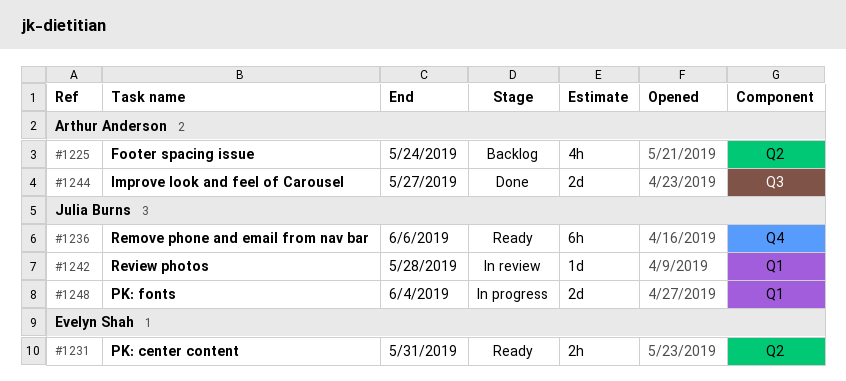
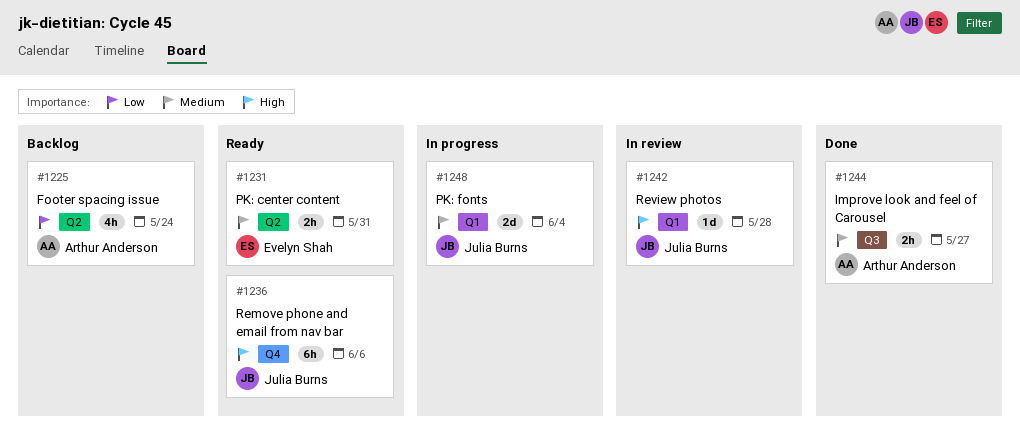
#1244, estimate: 2d -> 2h

